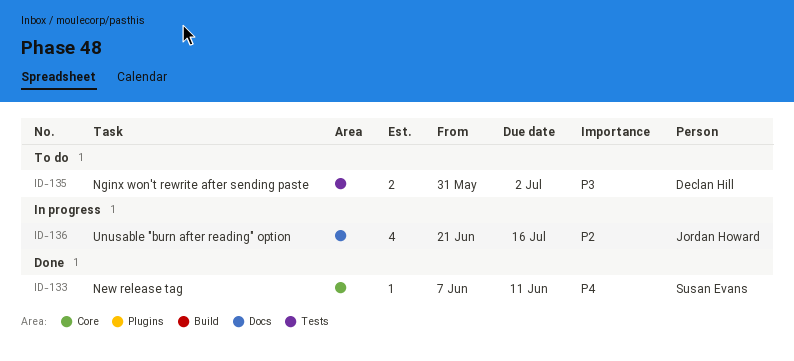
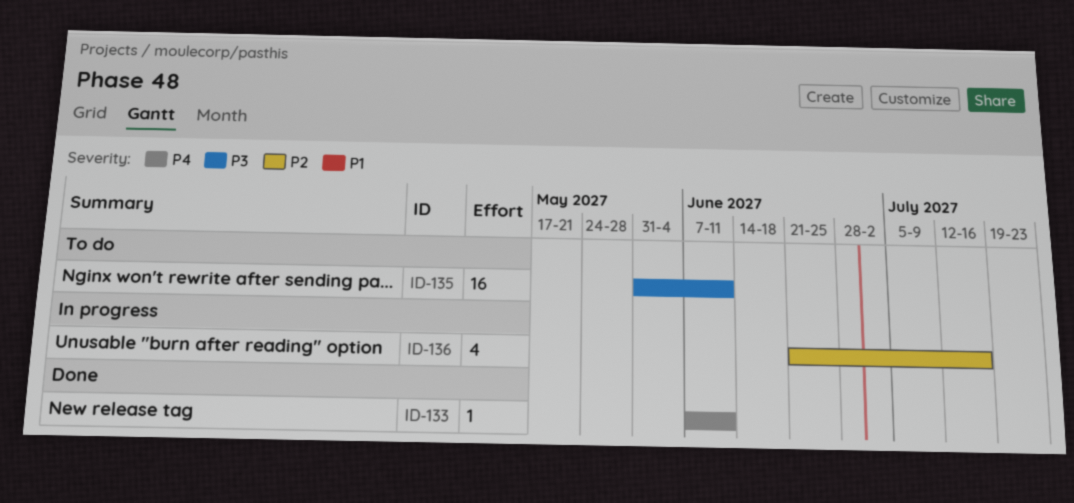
ID-135, estimate: 2 -> 16
ID-135, due: Jul 2 -> Jun 11

